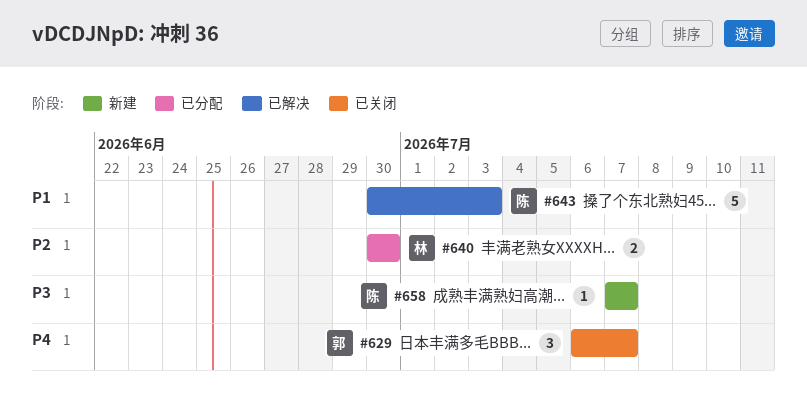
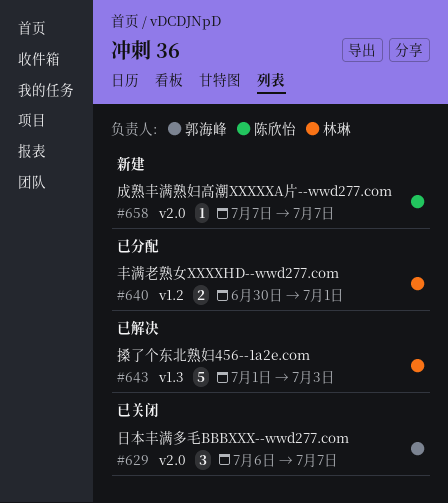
#640, due: Jun 30 -> Jul 1
#643, owner: 陈欣怡 -> 林琳
#643, start: Jun 30 -> Jul 1

